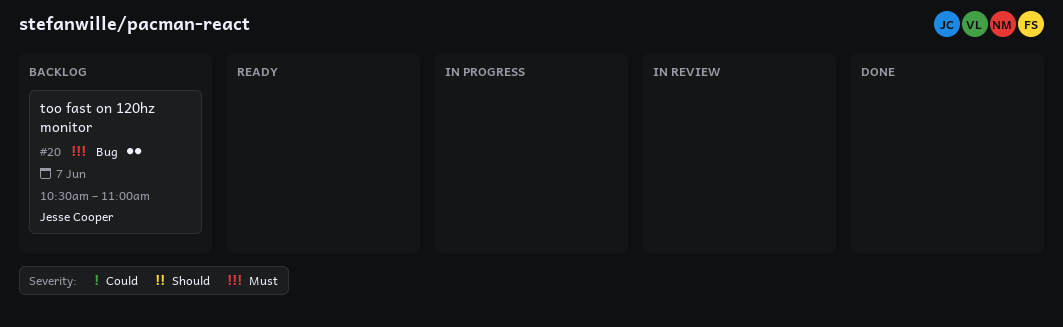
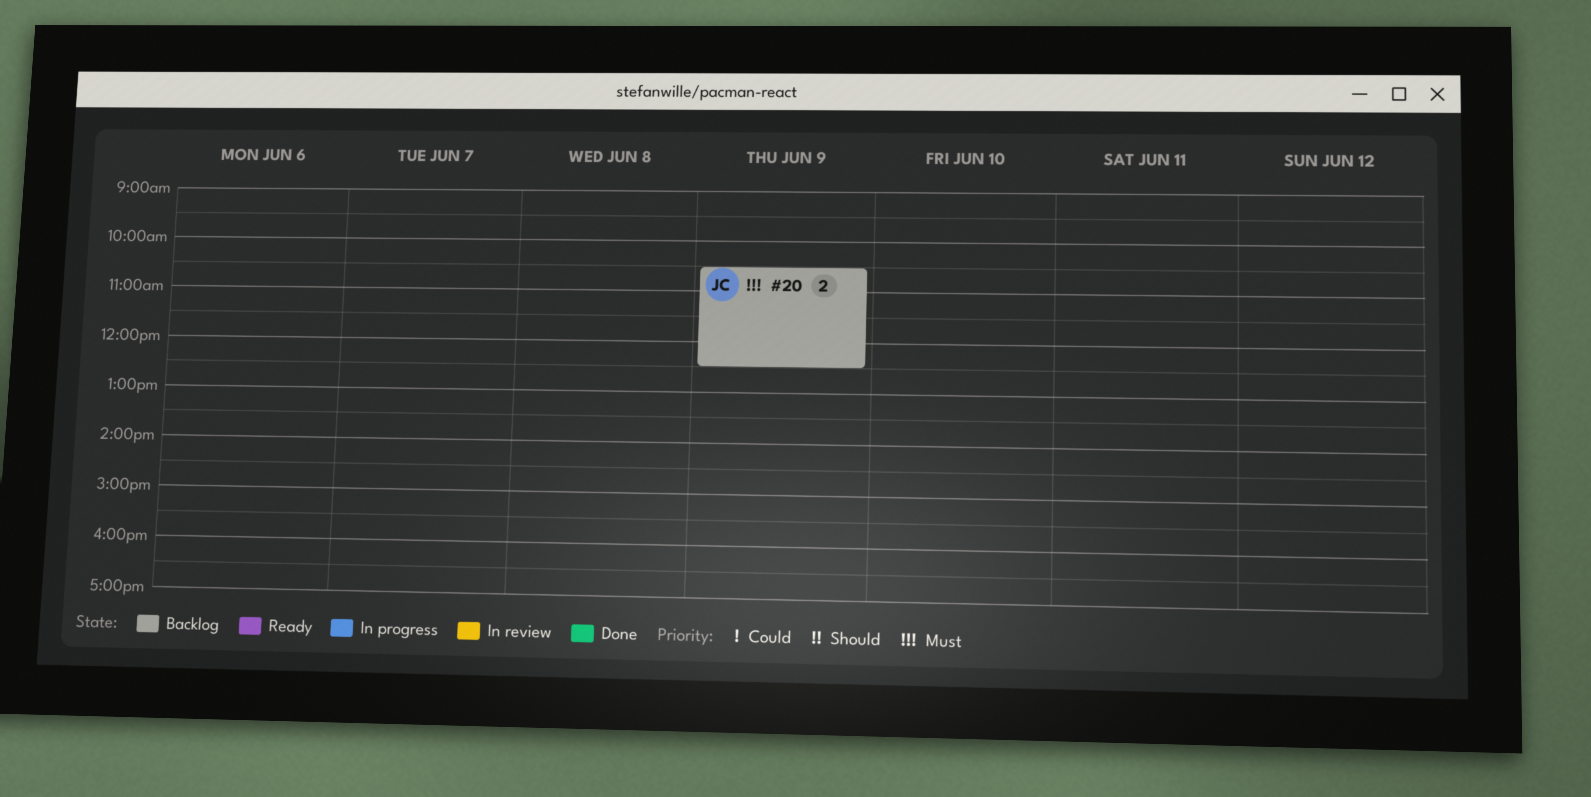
#20, day: Jun 7 -> Jun 9
#20, ends: 11:00 -> 12:30

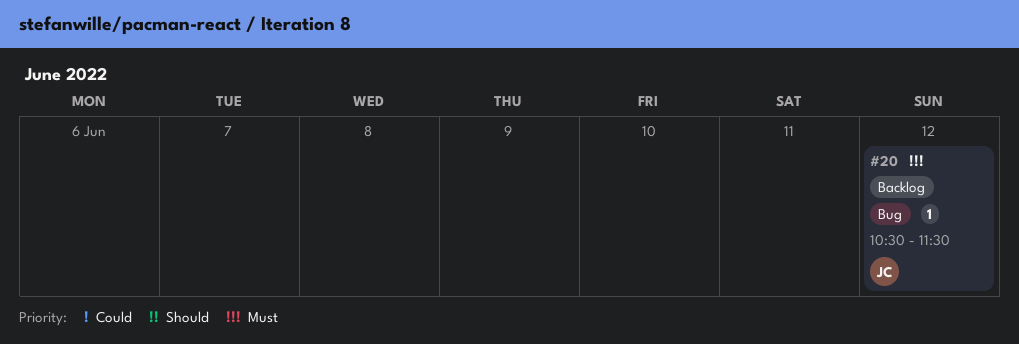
#20, estimate: 2 -> 1
#20, day: Jun 9 -> Jun 12
#20, ends: 12:30 -> 11:30

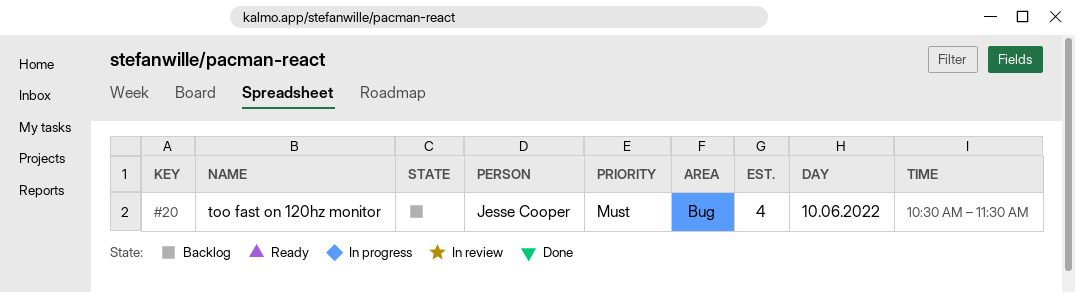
#20, estimate: 1 -> 4
#20, day: Jun 12 -> Jun 10

